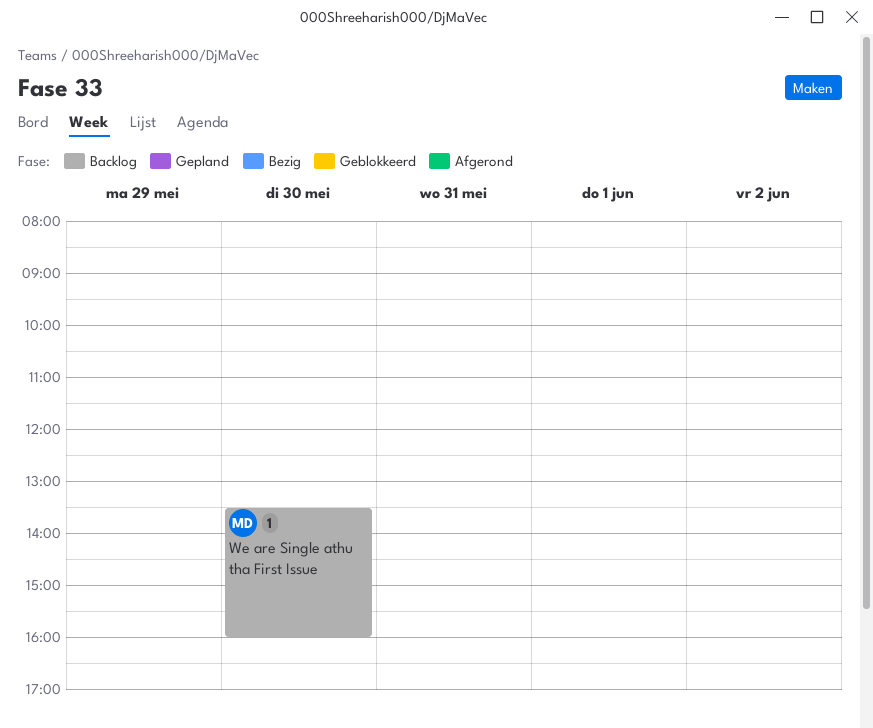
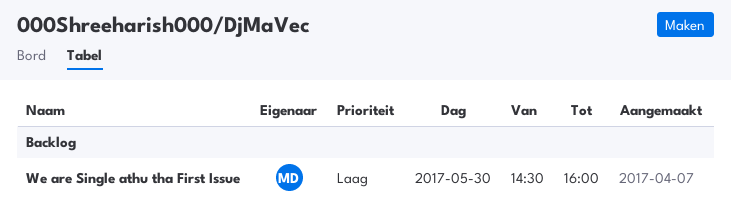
We are Single athu tha First Issue, begins: 13:30 -> 14:30

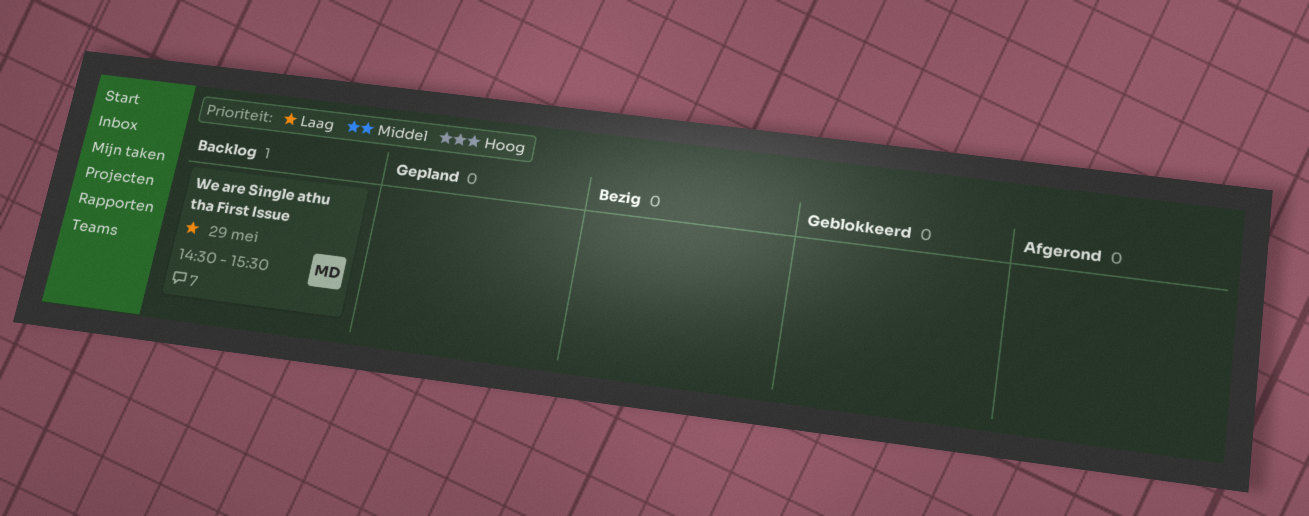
We are Single athu tha First Issue, day: May 30 -> May 29
We are Single athu tha First Issue, ends: 16:00 -> 15:30

